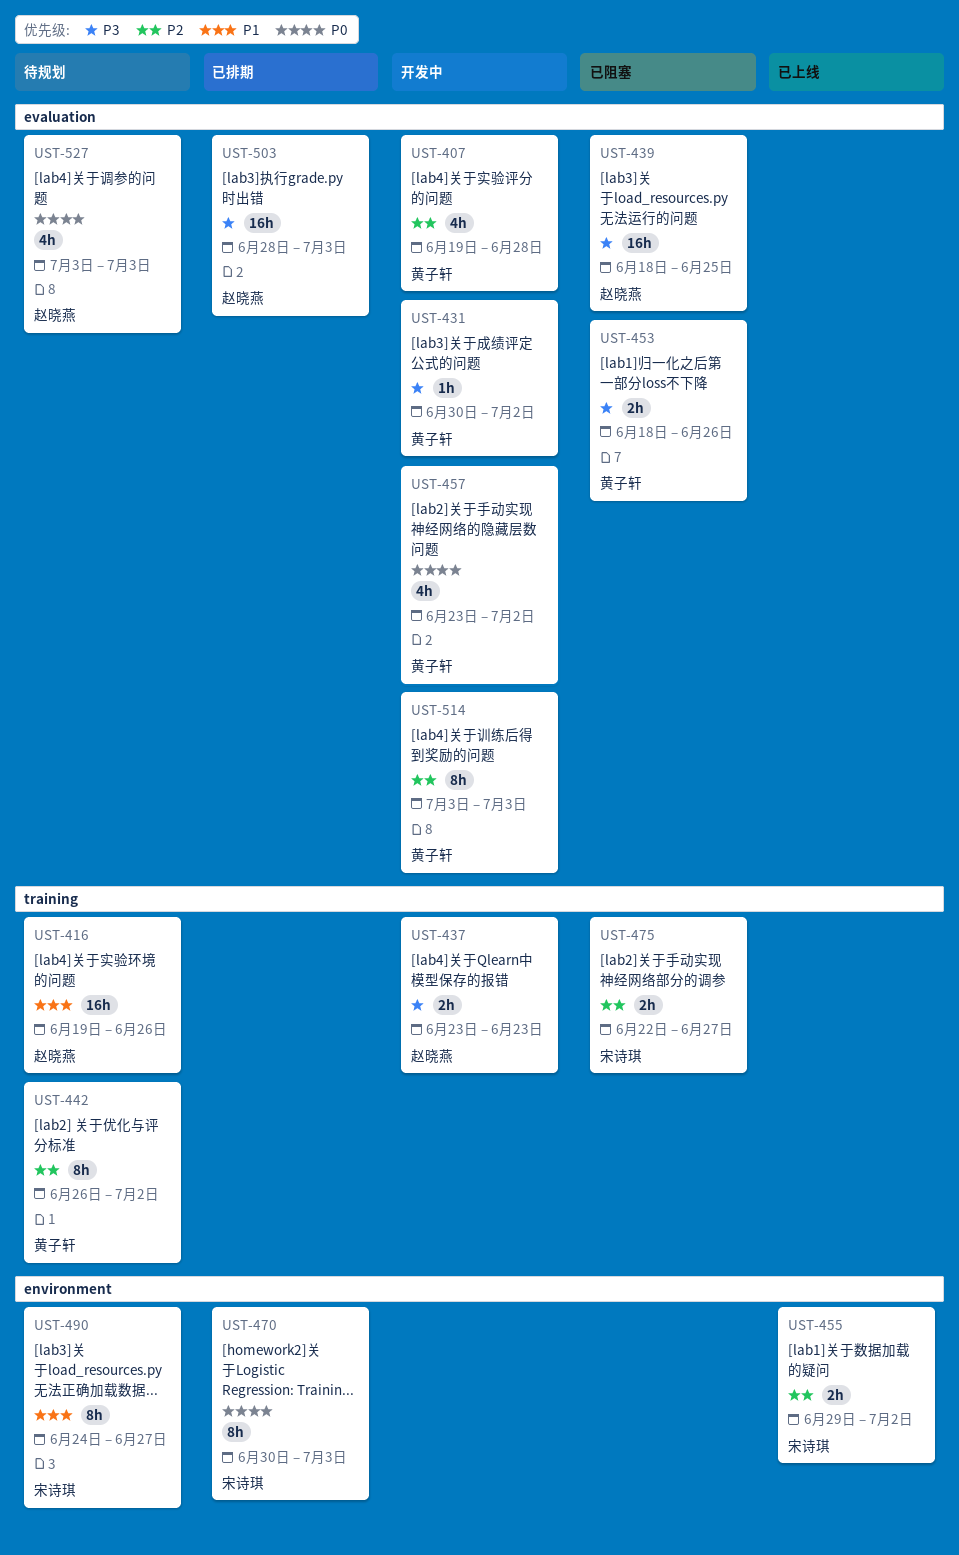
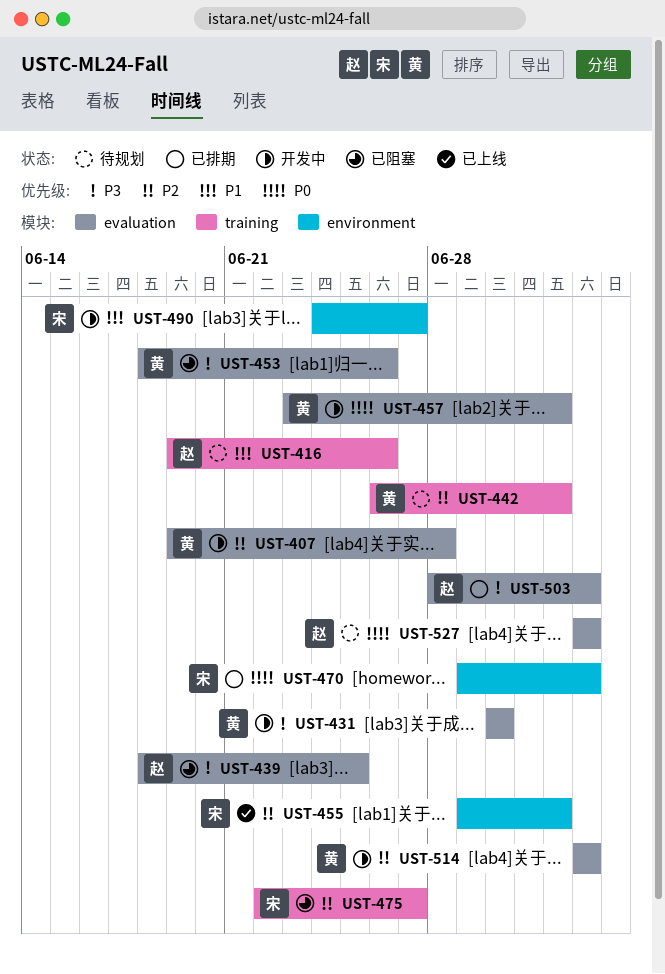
UST-431, due: Jul 2 -> Jun 30
UST-437: present -> none
UST-470, start: Jun 30 -> Jun 29
UST-490, status: 待规划 -> 开发中

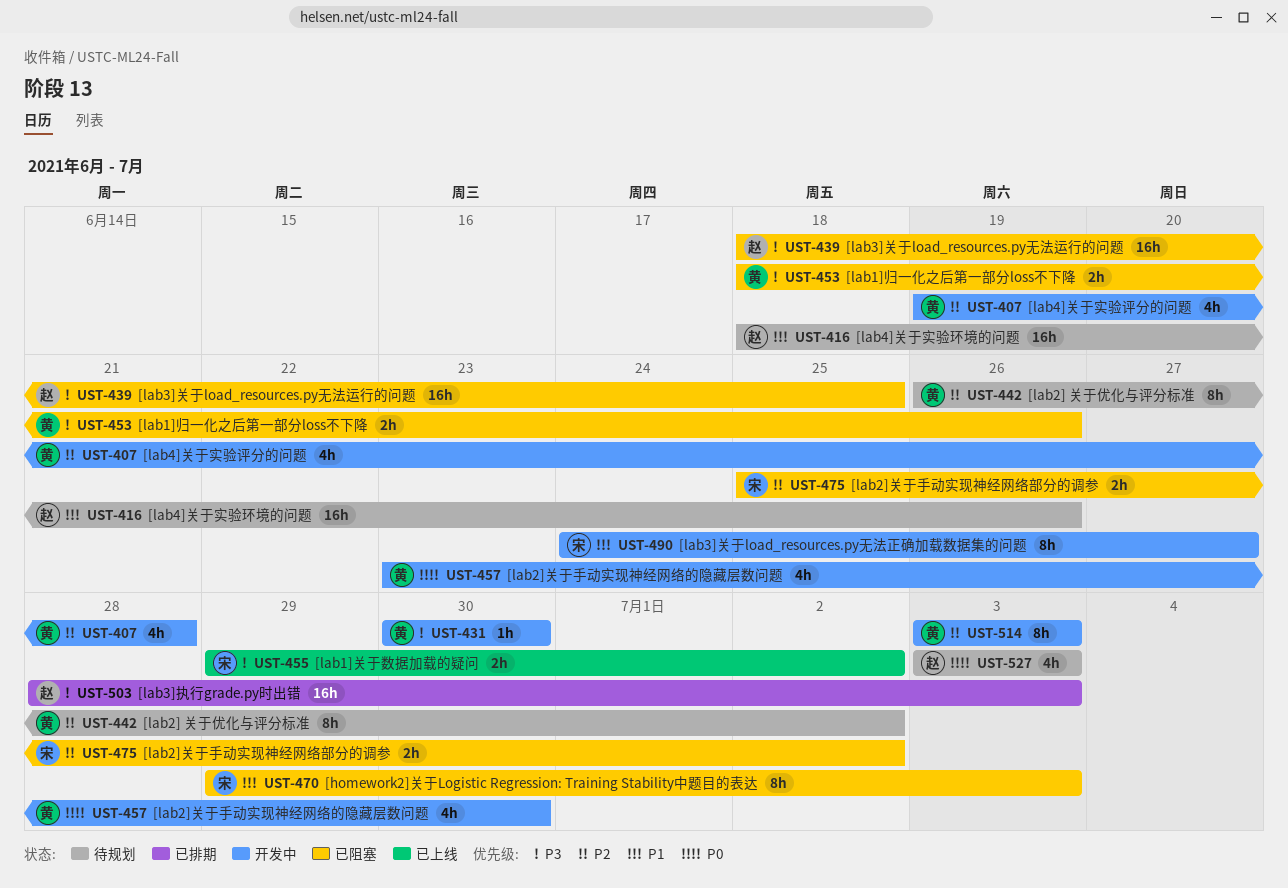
UST-416, start: Jun 19 -> Jun 18
UST-455, priority: P2 -> P3
UST-457, due: Jul 2 -> Jun 30
UST-470, status: 已排期 -> 已阻塞
UST-470, priority: P0 -> P1
UST-475, start: Jun 22 -> Jun 25
UST-475, due: Jun 27 -> Jul 2

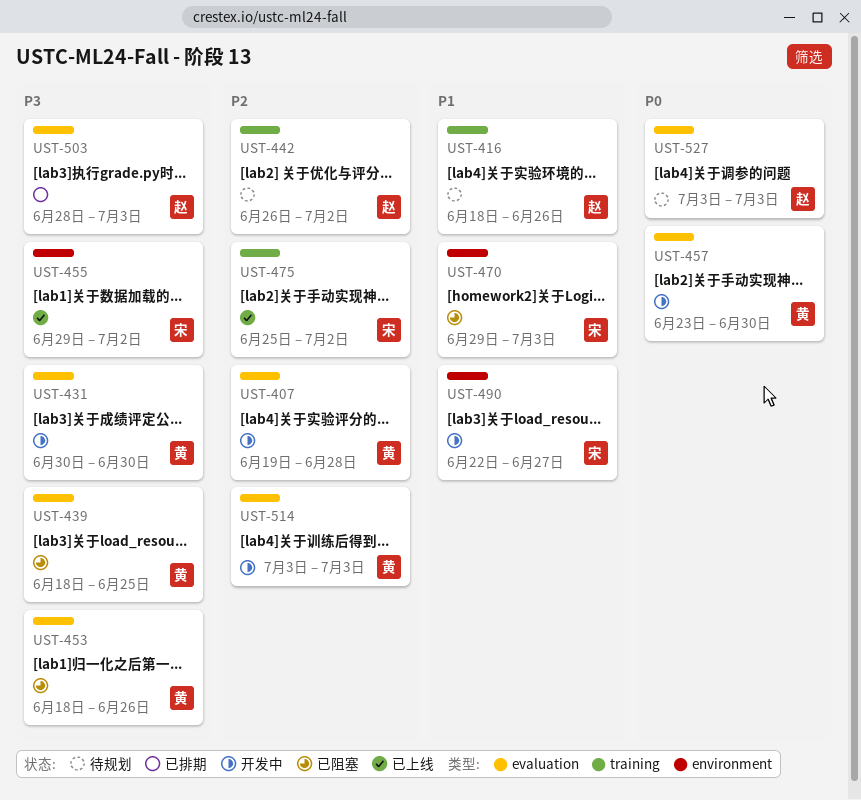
UST-439, owner: 赵 -> 黄
UST-442, owner: 黄 -> 赵
UST-475, status: 已阻塞 -> 已上线
UST-490, start: Jun 24 -> Jun 22

